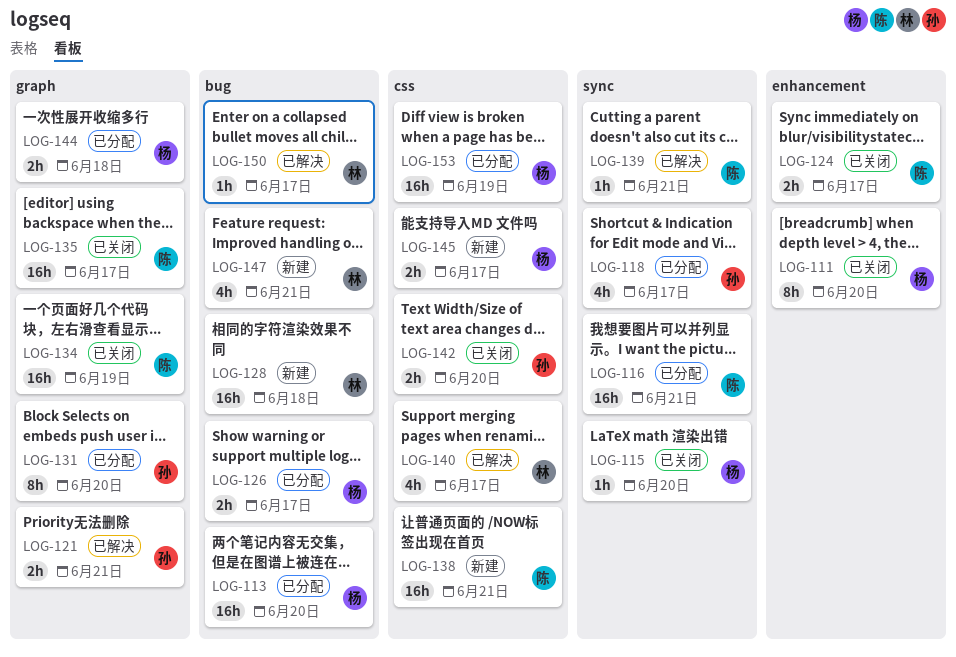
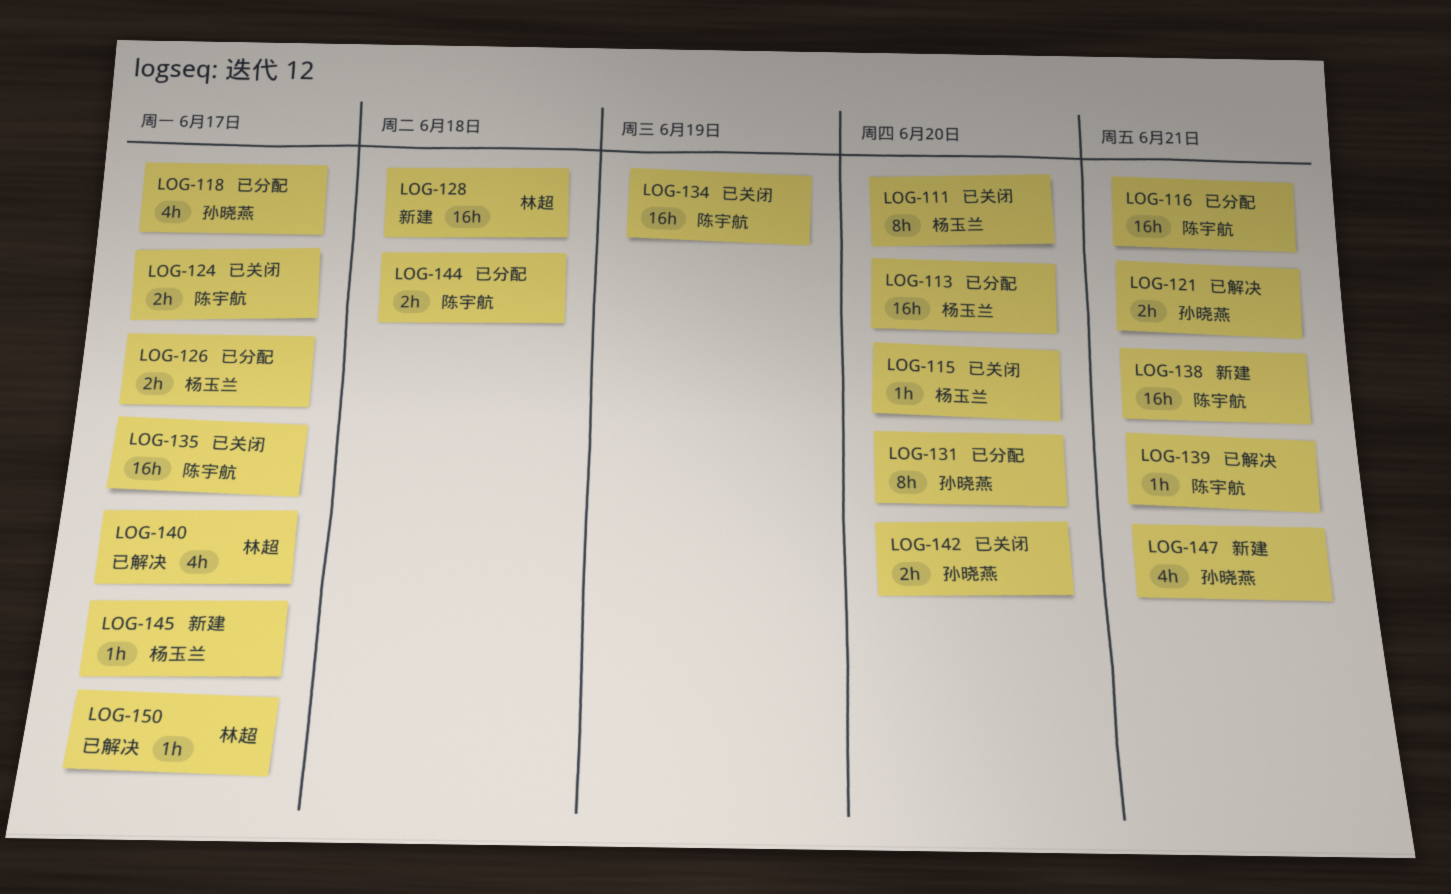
LOG-144, owner: 杨玉兰 -> 陈宇航
LOG-145, estimate: 2h -> 1h
LOG-147, owner: 林超 -> 孙晓燕
LOG-153: present -> none

